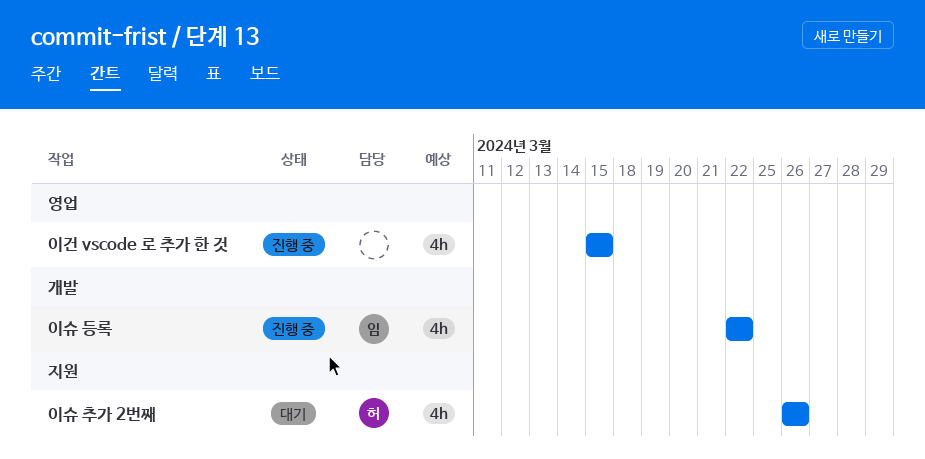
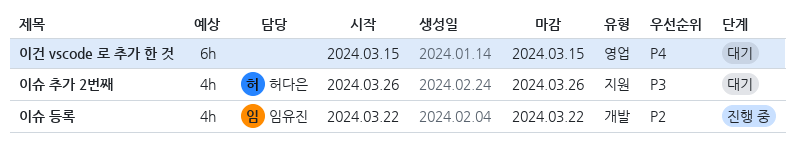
이건 vscode 로 추가 한 것, status: 진행 중 -> 대기
이건 vscode 로 추가 한 것, estimate: 4h -> 6h

